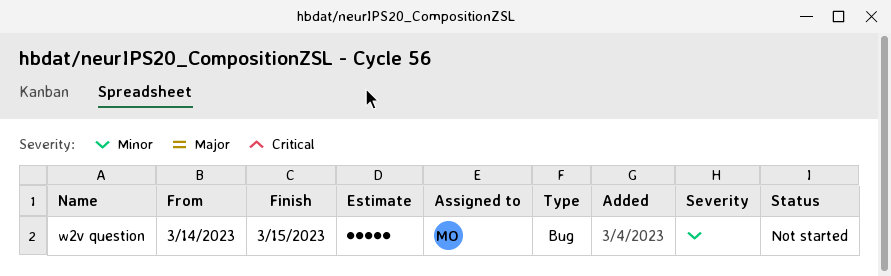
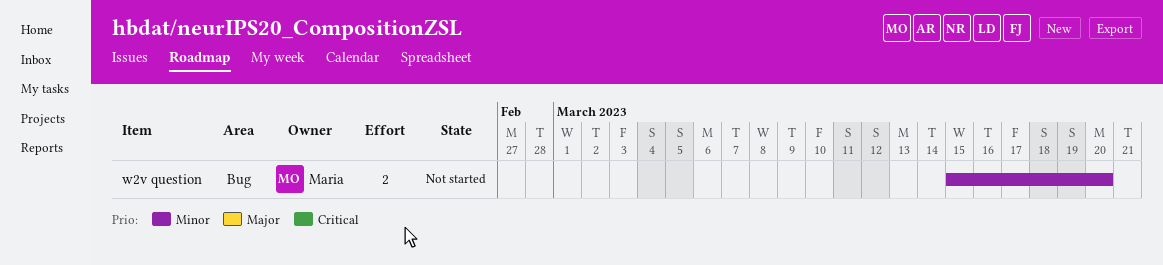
w2v question, estimate: 5 -> 2
w2v question, start: Mar 14 -> Mar 15
w2v question, due: Mar 15 -> Mar 20

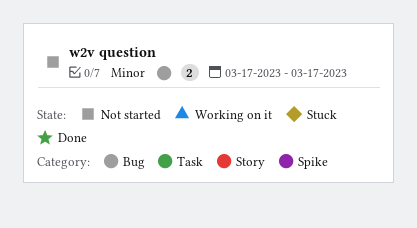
w2v question, start: Mar 15 -> Mar 17
w2v question, due: Mar 20 -> Mar 17

